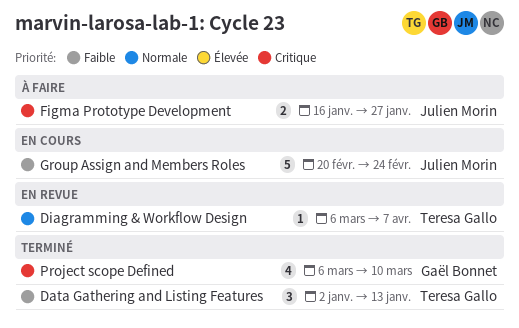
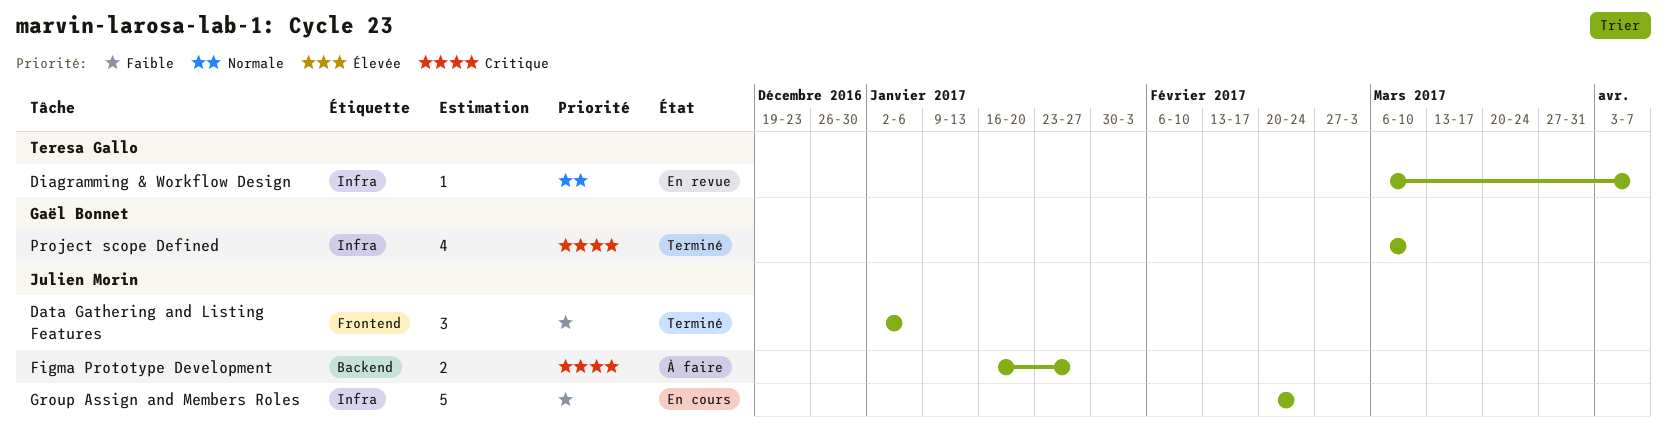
Data Gathering and Listing Features, owner: Teresa Gallo -> Julien Morin
Data Gathering and Listing Features, due: Jan 13 -> Jan 6

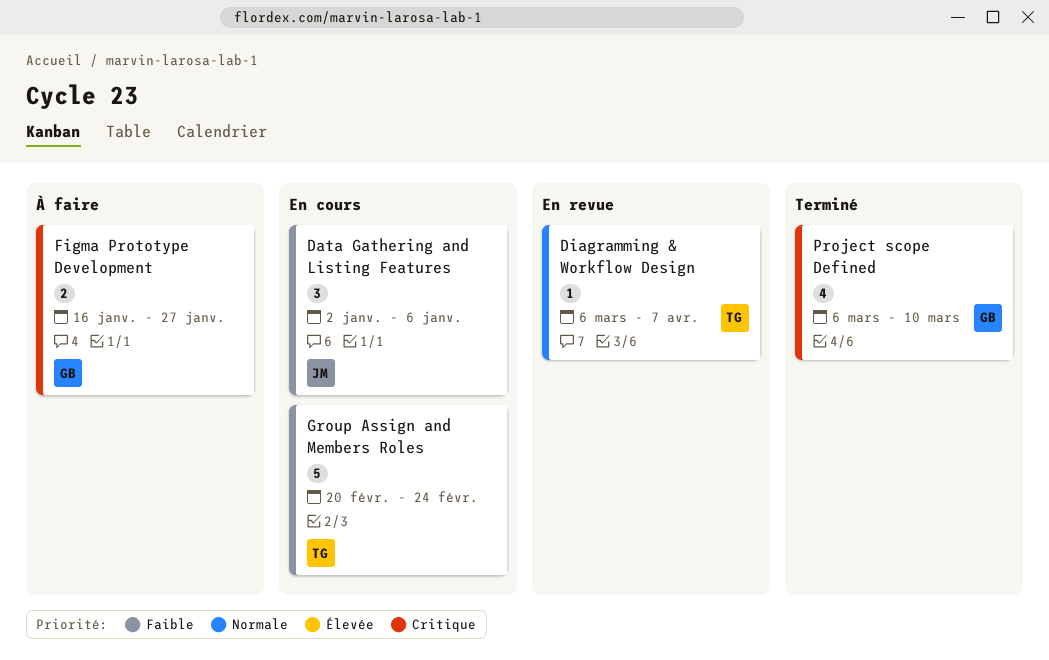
Data Gathering and Listing Features, status: Terminé -> En cours
Figma Prototype Development, owner: Julien Morin -> Gaël Bonnet
Group Assign and Members Roles, owner: Julien Morin -> Teresa Gallo

